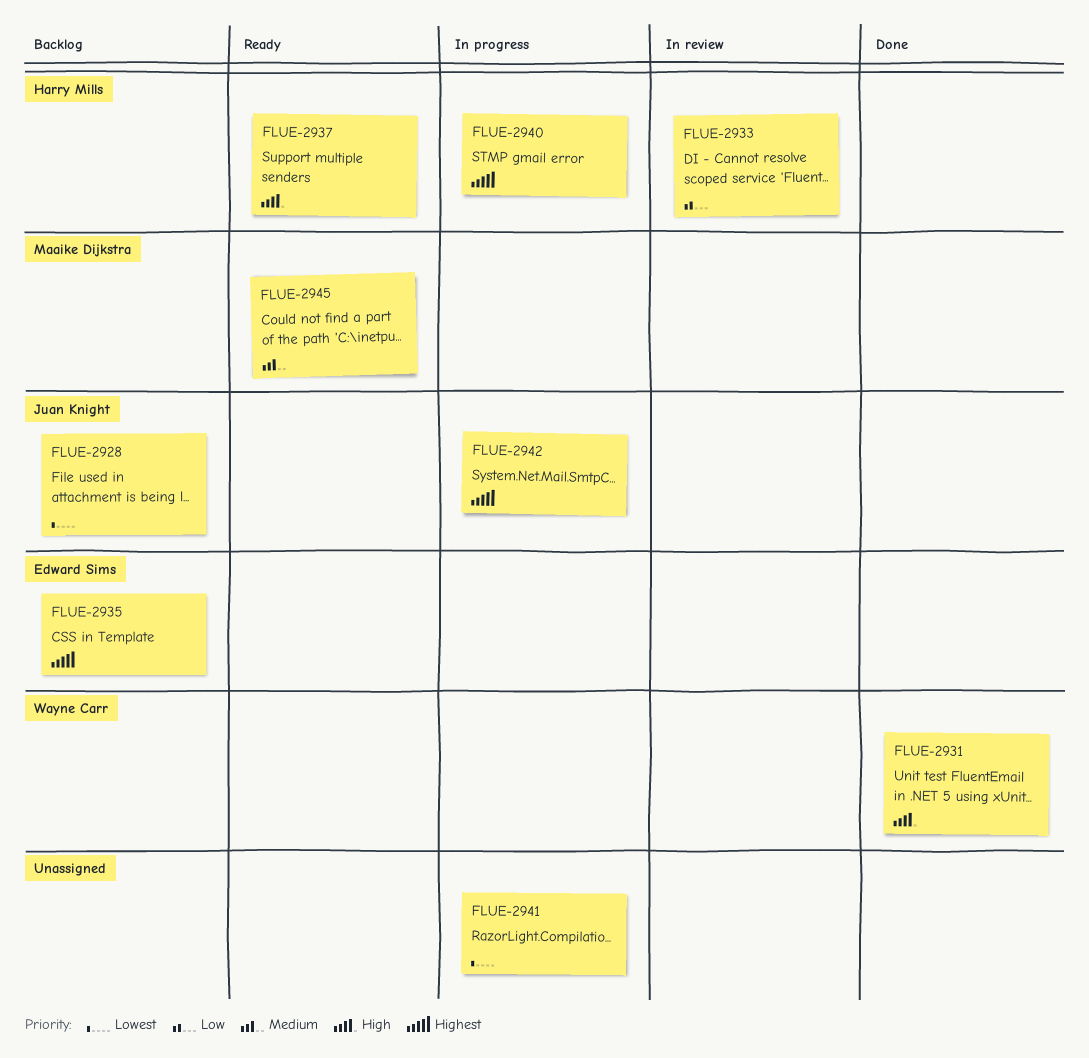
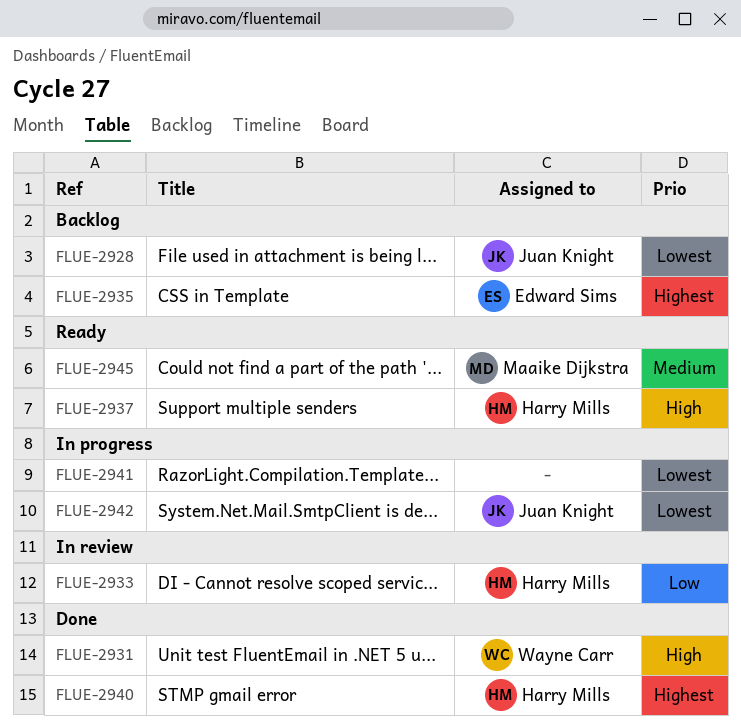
FLUE-2940, status: In progress -> Done
FLUE-2942, priority: Highest -> Lowest

